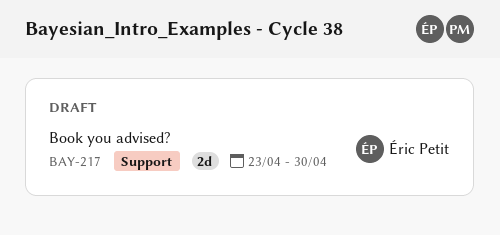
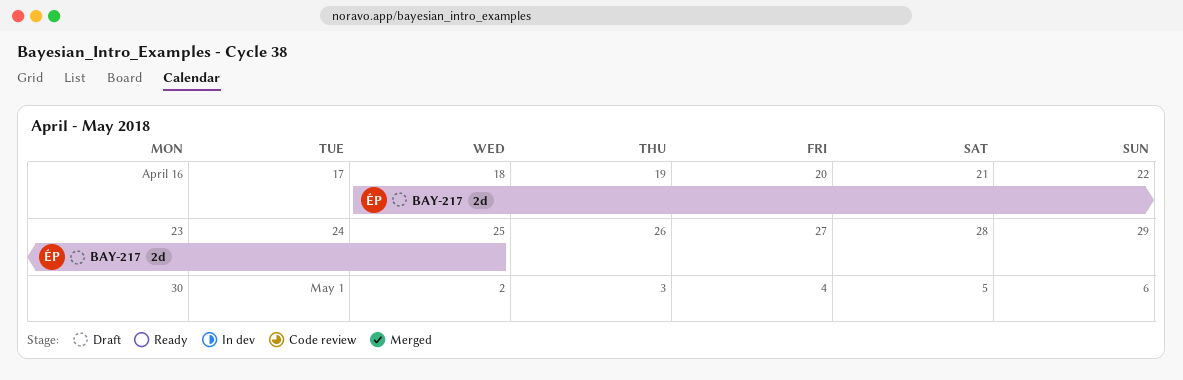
BAY-217, start: Apr 23 -> Apr 18
BAY-217, due: Apr 30 -> Apr 25

